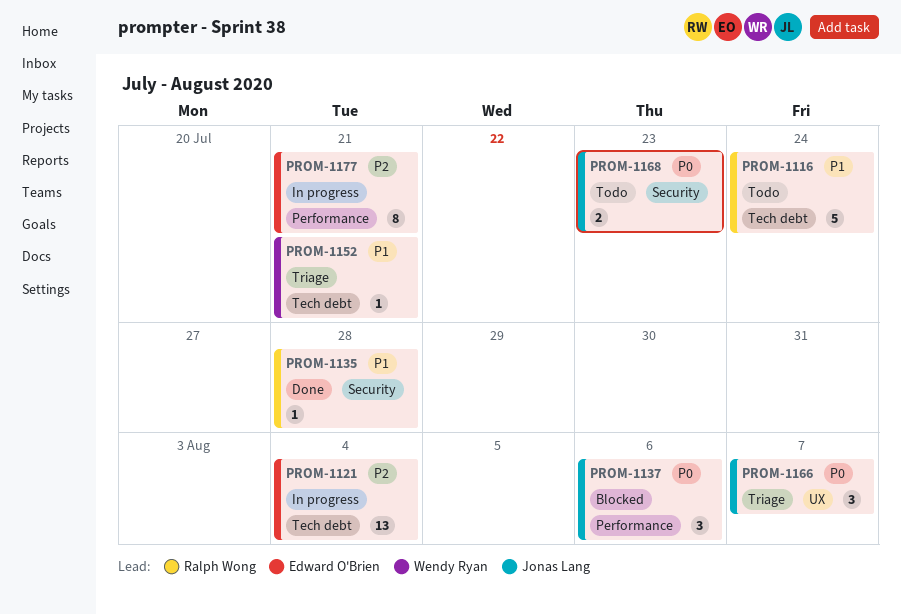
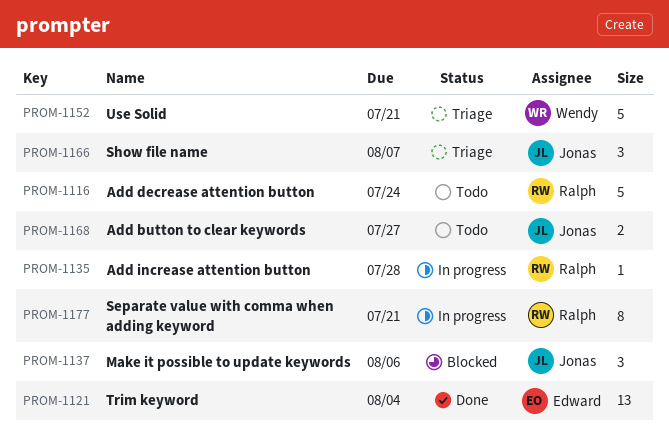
PROM-1121, status: In progress -> Done
PROM-1135, status: Done -> In progress
PROM-1152, estimate: 1 -> 5
PROM-1168, due: Jul 23 -> Jul 27
PROM-1177, owner: Edward O'Brien -> Ralph Wong

